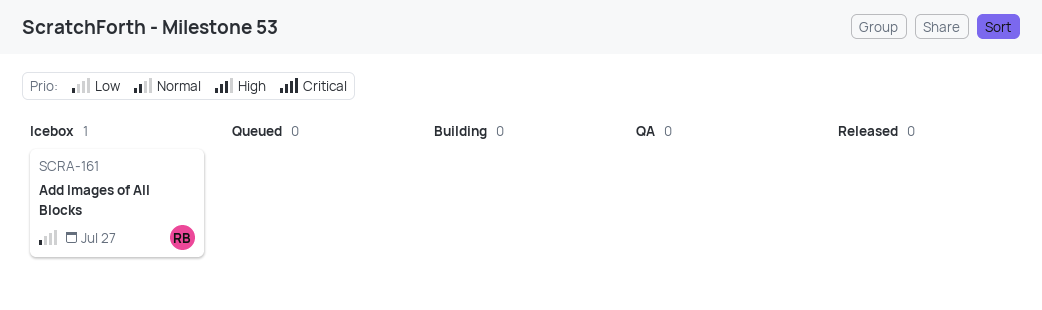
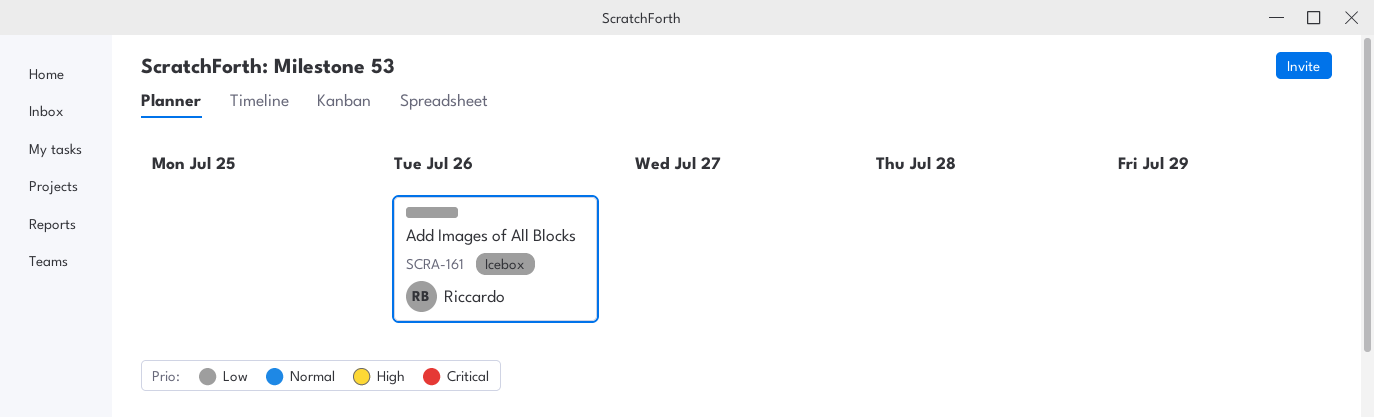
SCRA-161, due: Jul 27 -> Jul 26

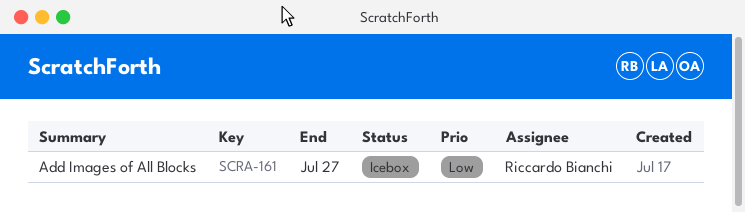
SCRA-161, due: Jul 26 -> Jul 27

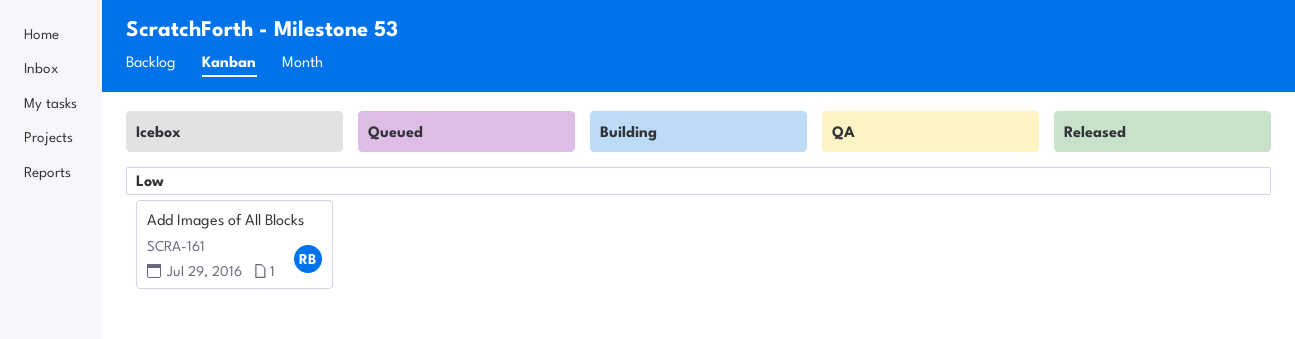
SCRA-161, due: Jul 27 -> Jul 29

